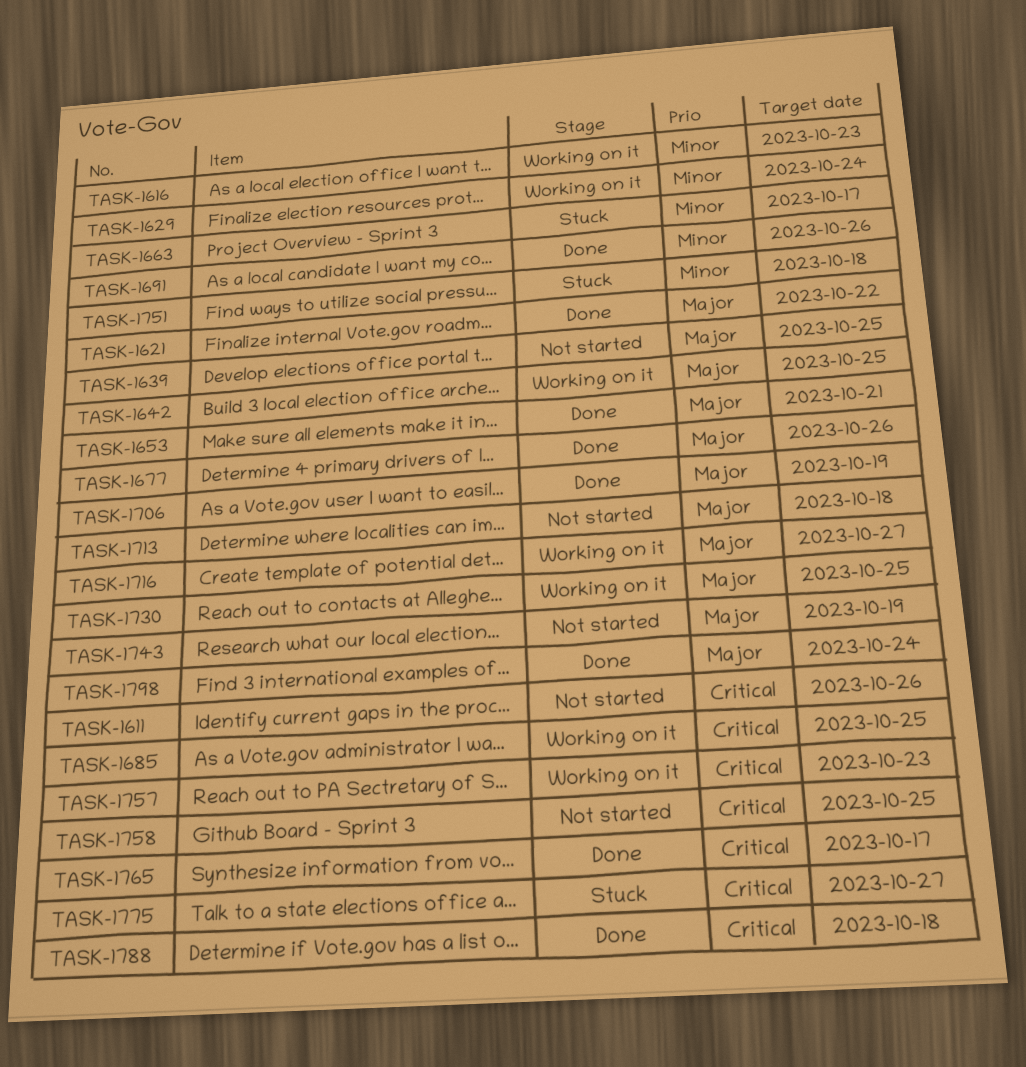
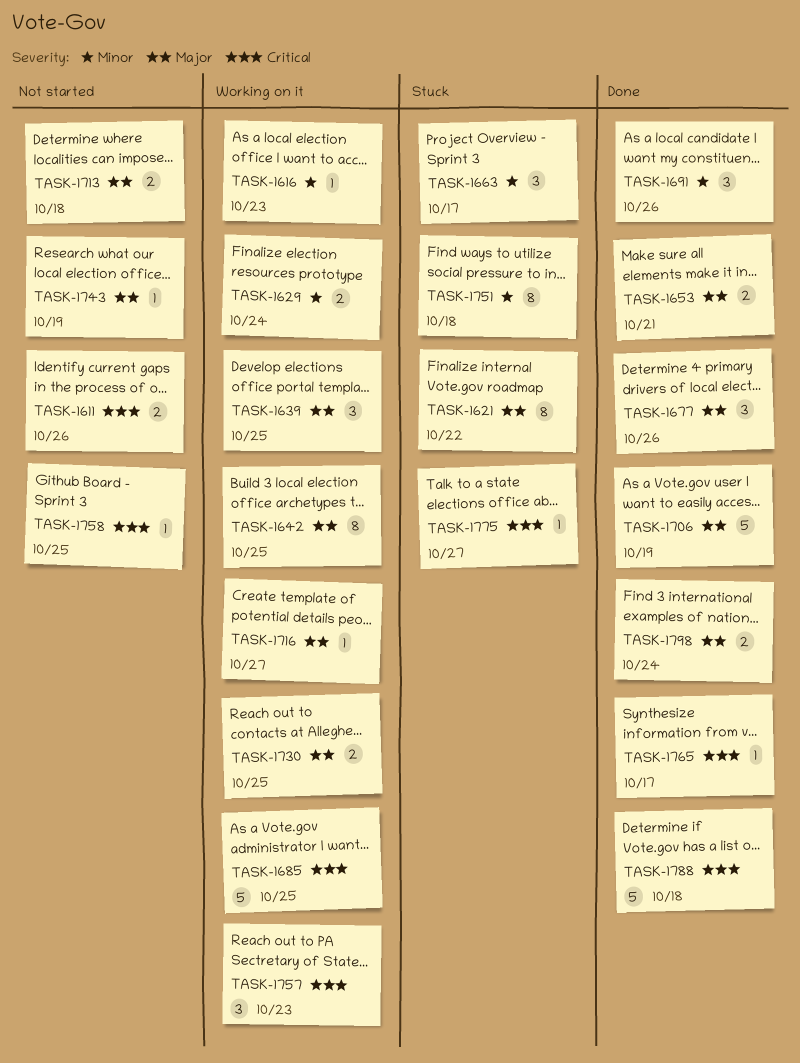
TASK-1621, status: Done -> Stuck
TASK-1639, status: Not started -> Working on it

